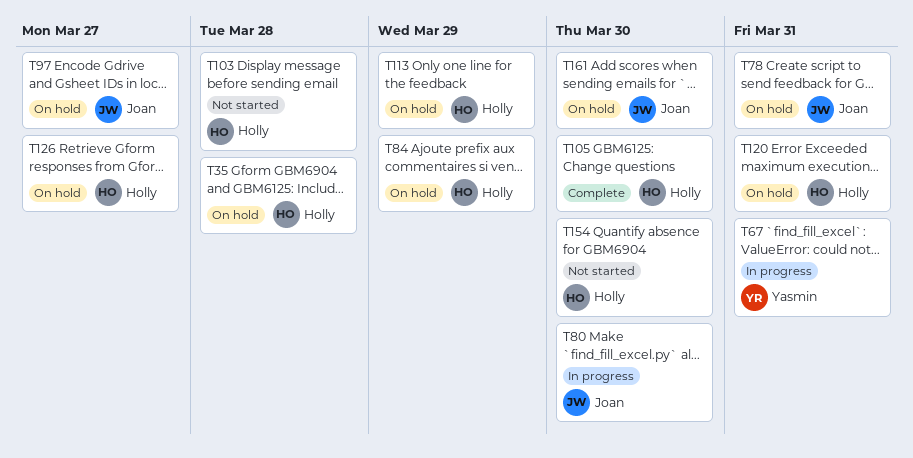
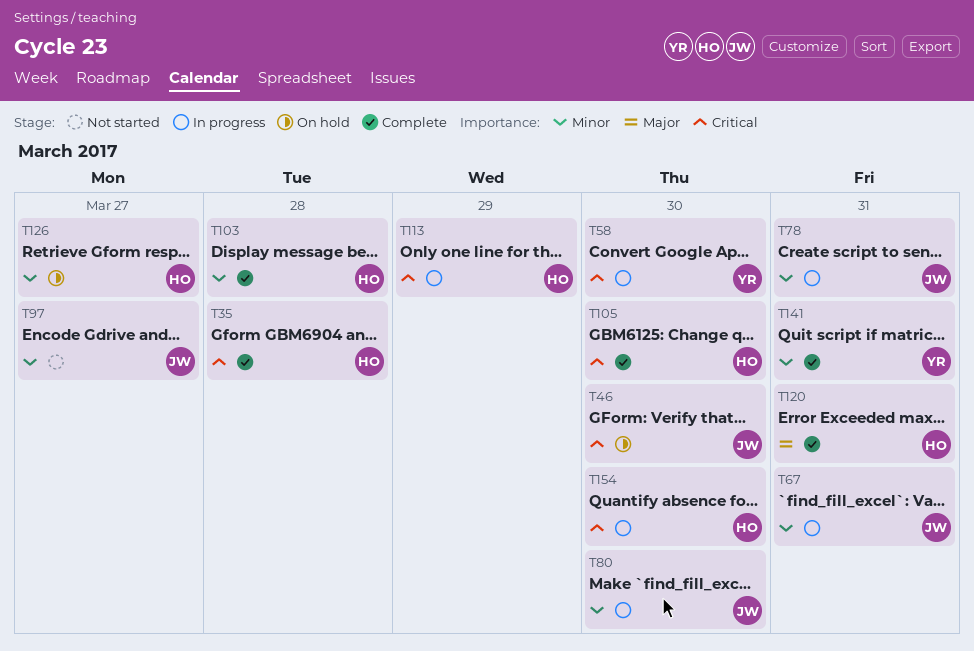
T35, status: On hold -> Complete
T46: none -> present
T58: none -> present
T67, owner: Yasmin -> Joan
T78, status: On hold -> In progress
T84: present -> none
T97, status: On hold -> Not started
T103, status: Not started -> Complete
T113, status: On hold -> In progress
T120, status: On hold -> Complete
T141: none -> present
T154, status: Not started -> In progress
T161: present -> none

